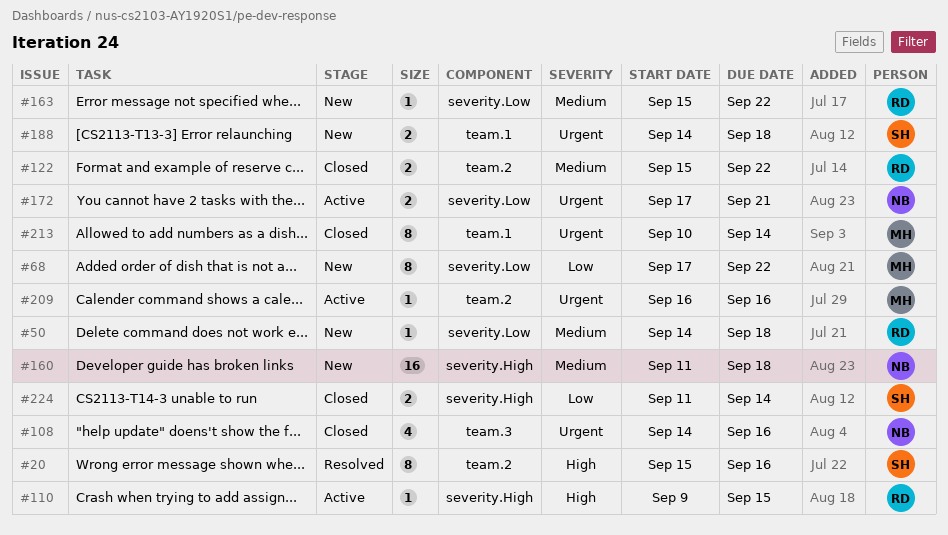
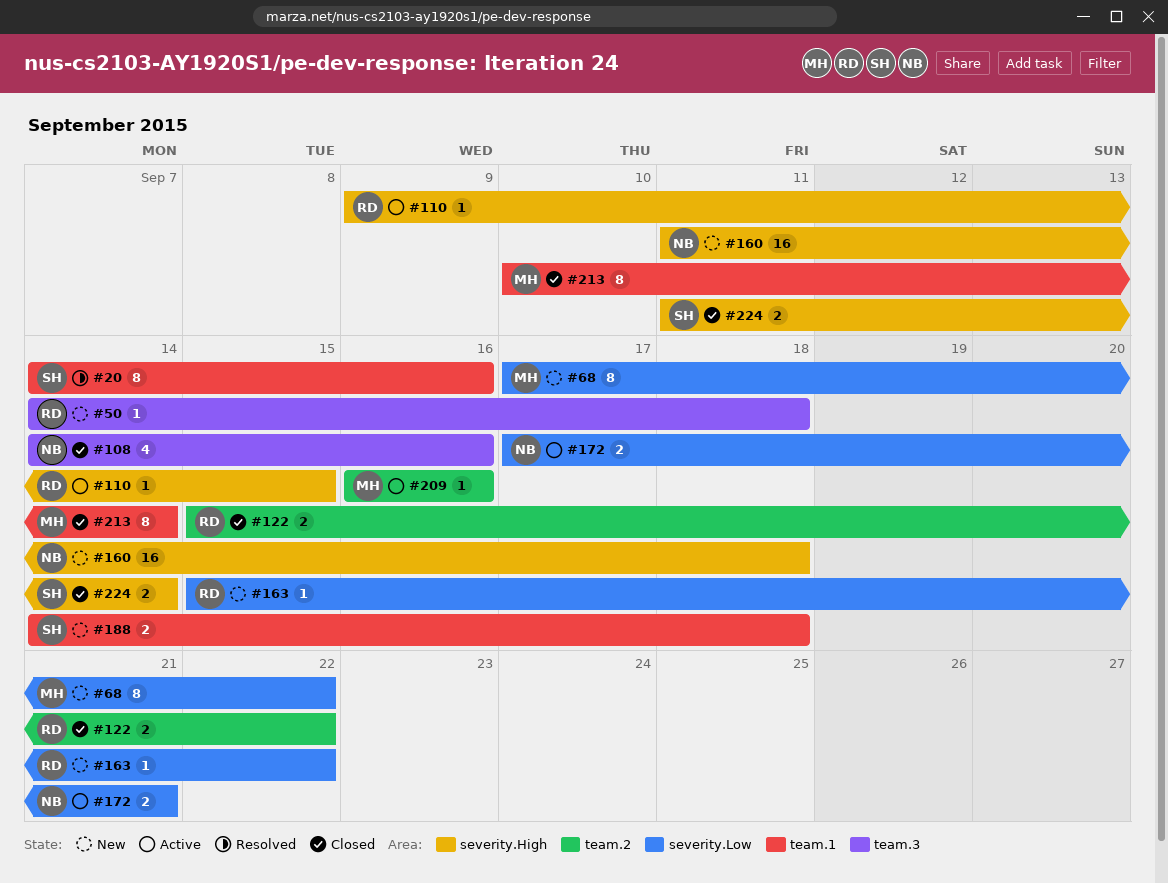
#20, label: team.2 -> team.1
#20, start: Sep 15 -> Sep 14
#50, label: severity.Low -> team.3

